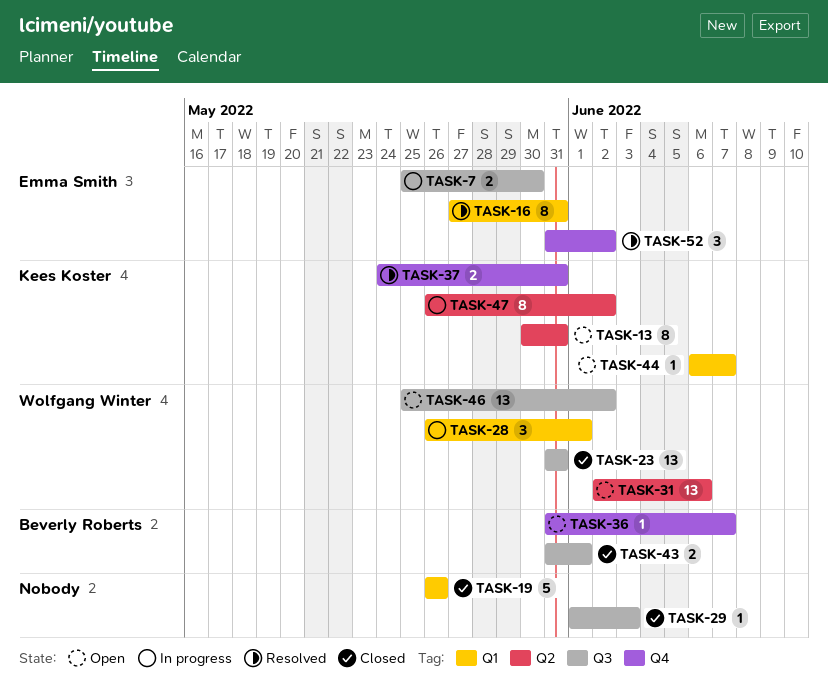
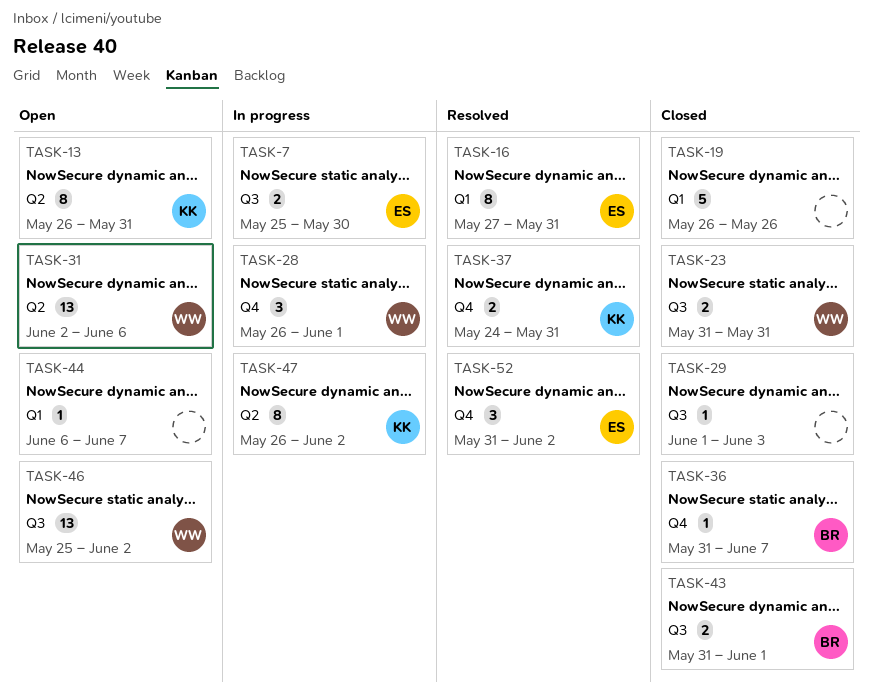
TASK-13, start: May 30 -> May 26
TASK-23, estimate: 13 -> 2
TASK-28, label: Q1 -> Q4
TASK-36, status: Open -> Closed
TASK-44, owner: Kees Koster -> none

